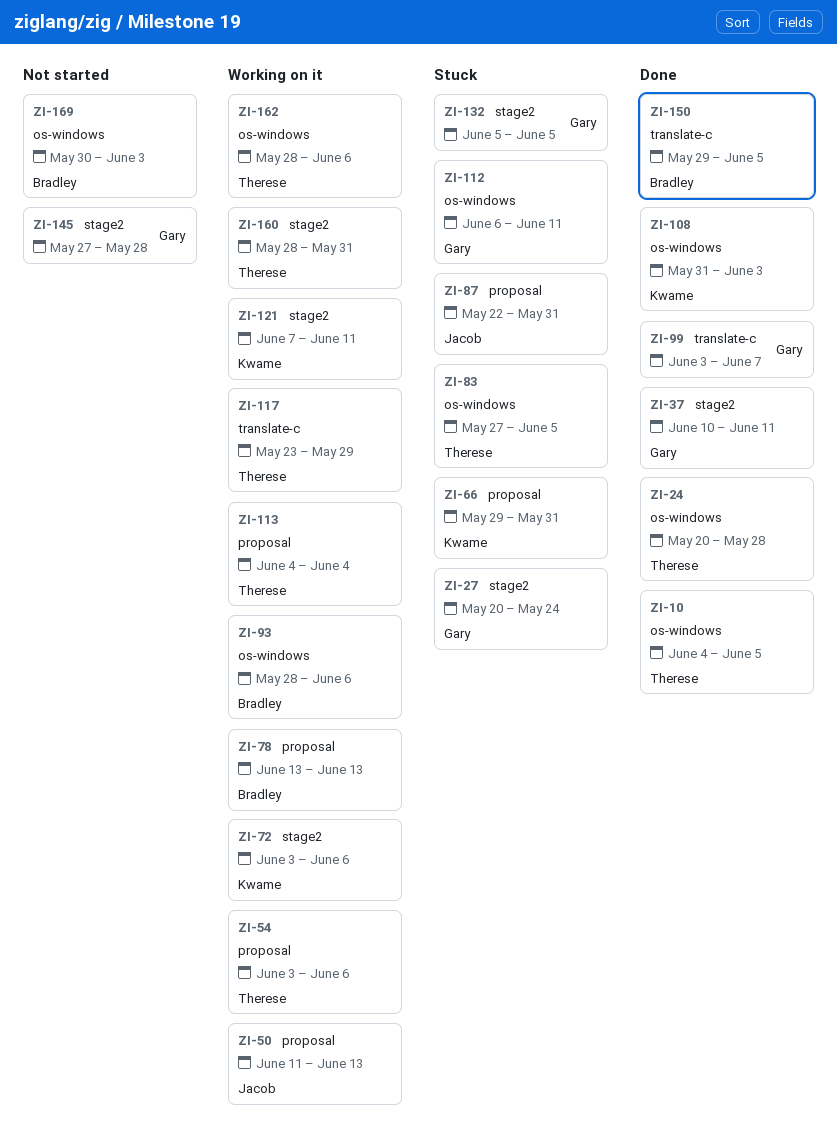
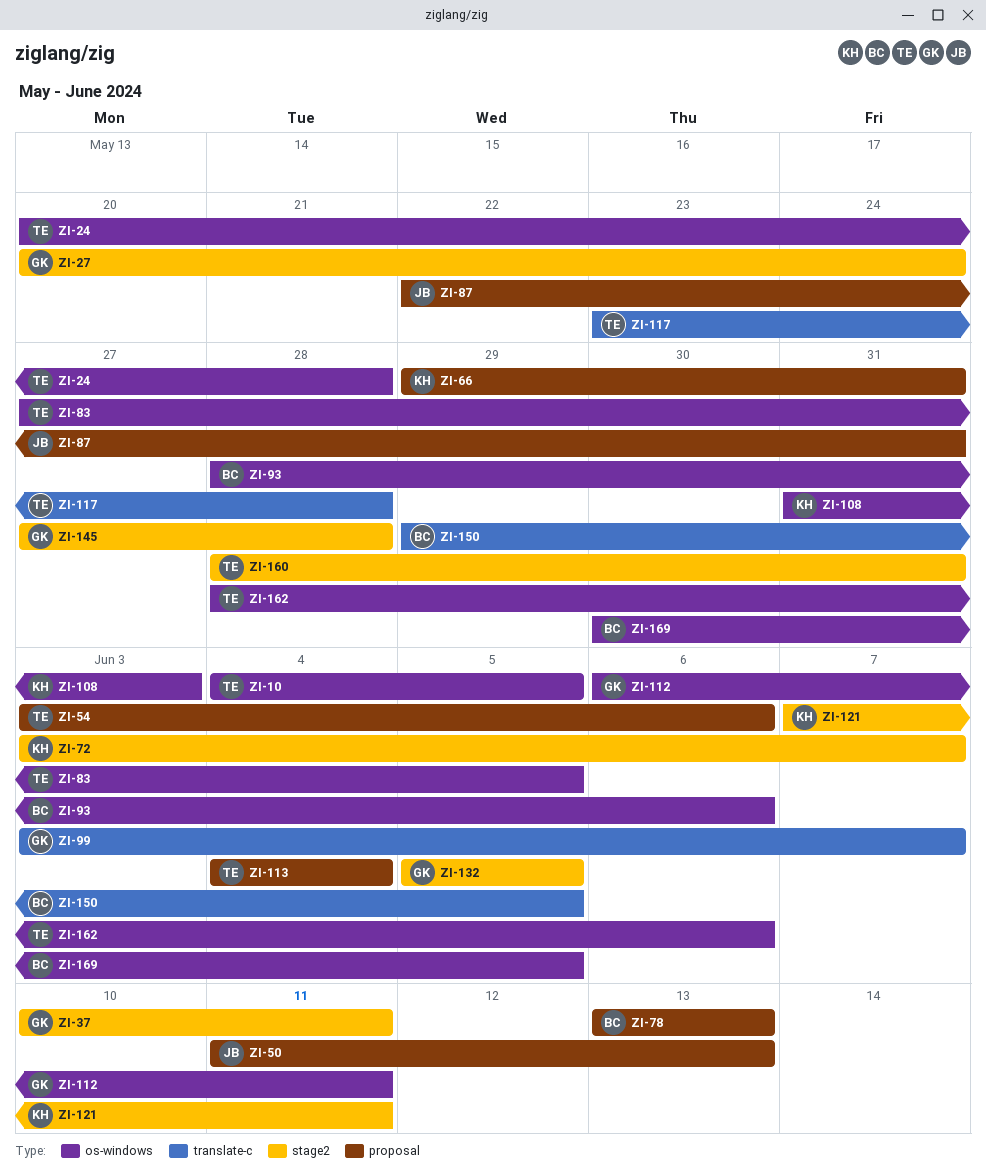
ZI-72, due: Jun 6 -> Jun 7
ZI-117, due: May 29 -> May 28
ZI-169, due: Jun 3 -> Jun 5

